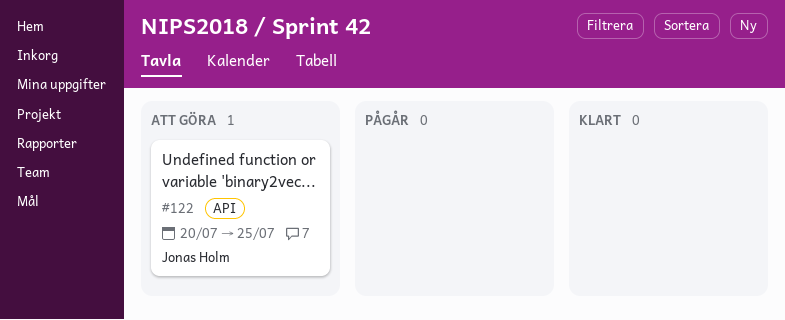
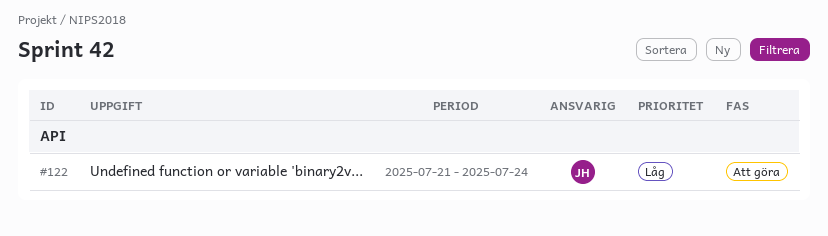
#122, start: Jul 20 -> Jul 21
#122, due: Jul 25 -> Jul 24

